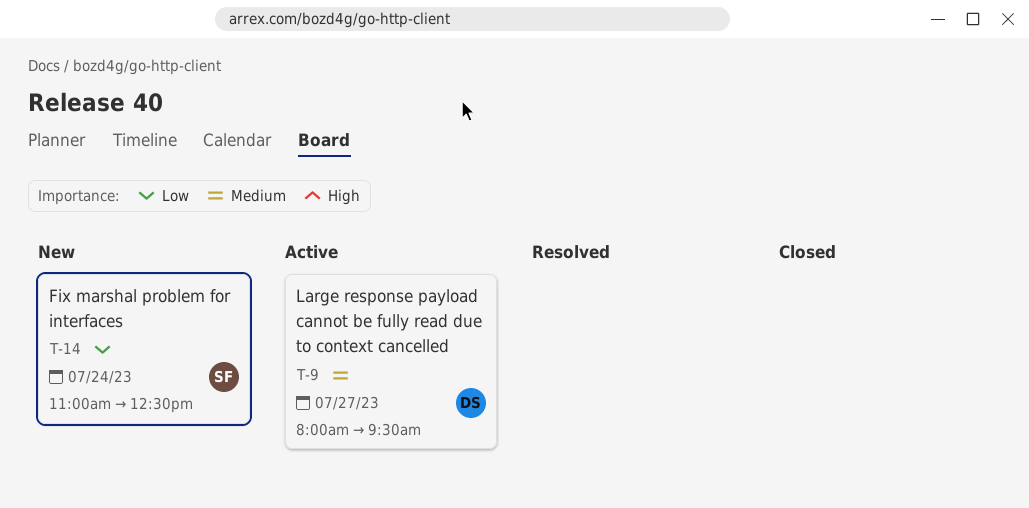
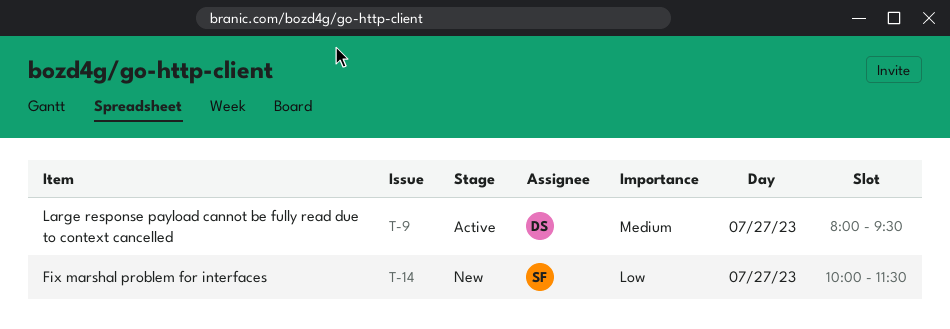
T-14, day: Jul 24 -> Jul 27
T-14, begins: 11:00 -> 10:00
T-14, ends: 12:30 -> 11:30

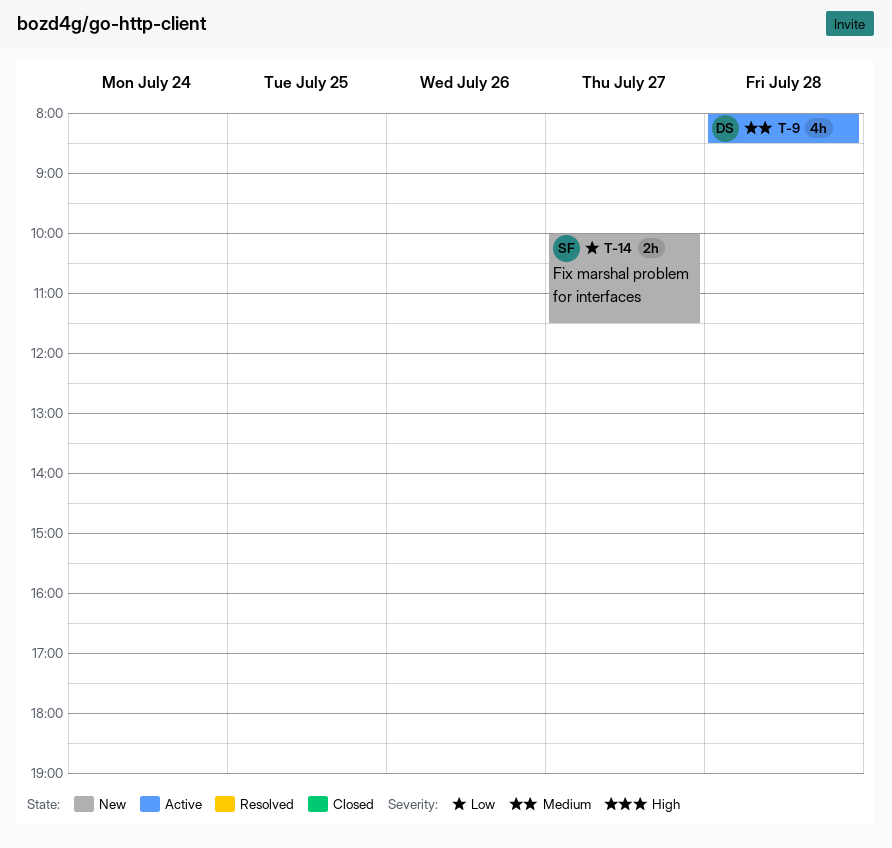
T-9, day: Jul 27 -> Jul 28
T-9, ends: 09:30 -> 08:30

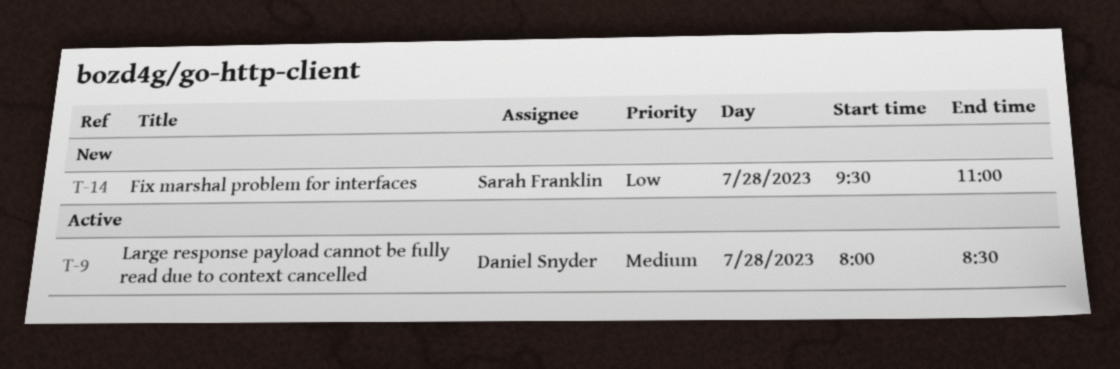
T-14, day: Jul 27 -> Jul 28
T-14, begins: 10:00 -> 09:30
T-14, ends: 11:30 -> 11:00

